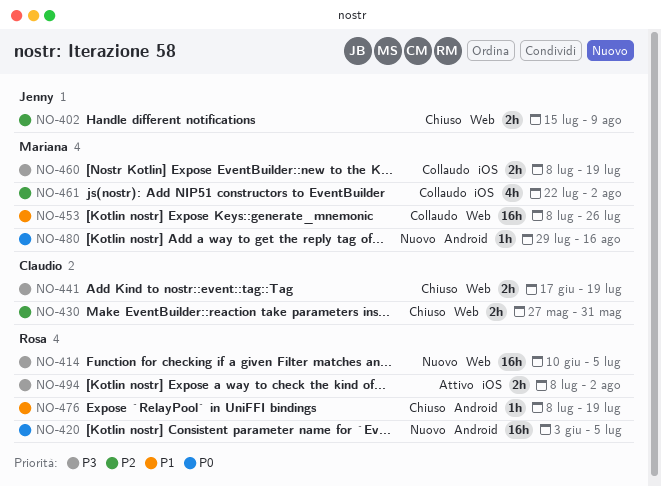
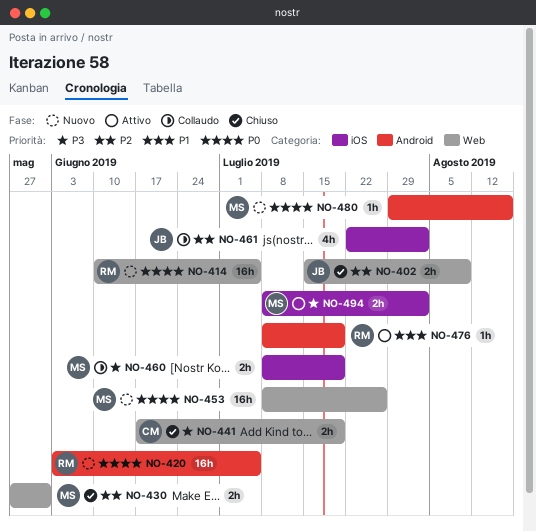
NO-414, priority: P3 -> P0
NO-430, owner: Claudio -> Mariana
NO-453, status: Collaudo -> Nuovo
NO-453, priority: P1 -> P0
NO-461, owner: Mariana -> Jenny
NO-476, status: Chiuso -> Attivo
NO-494, owner: Rosa -> Mariana

